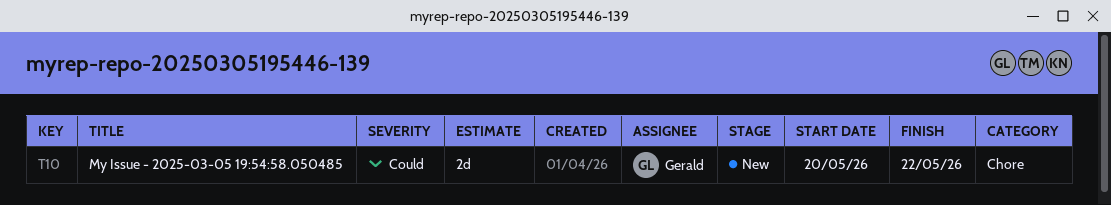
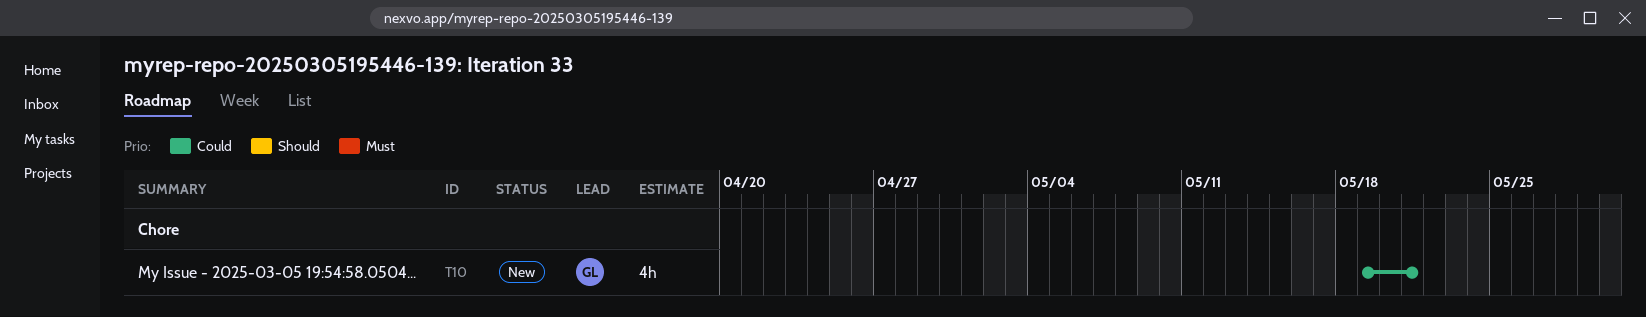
T10, estimate: 2d -> 4h
T10, start: May 20 -> May 19
T10, due: May 22 -> May 21

